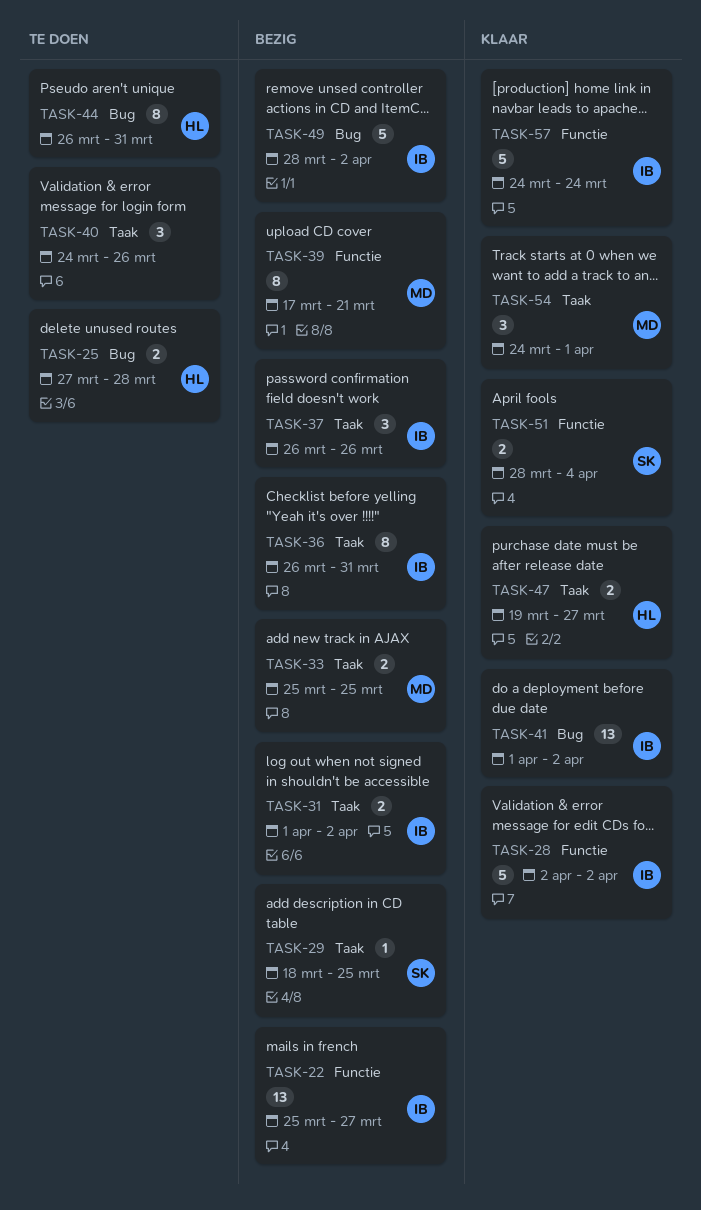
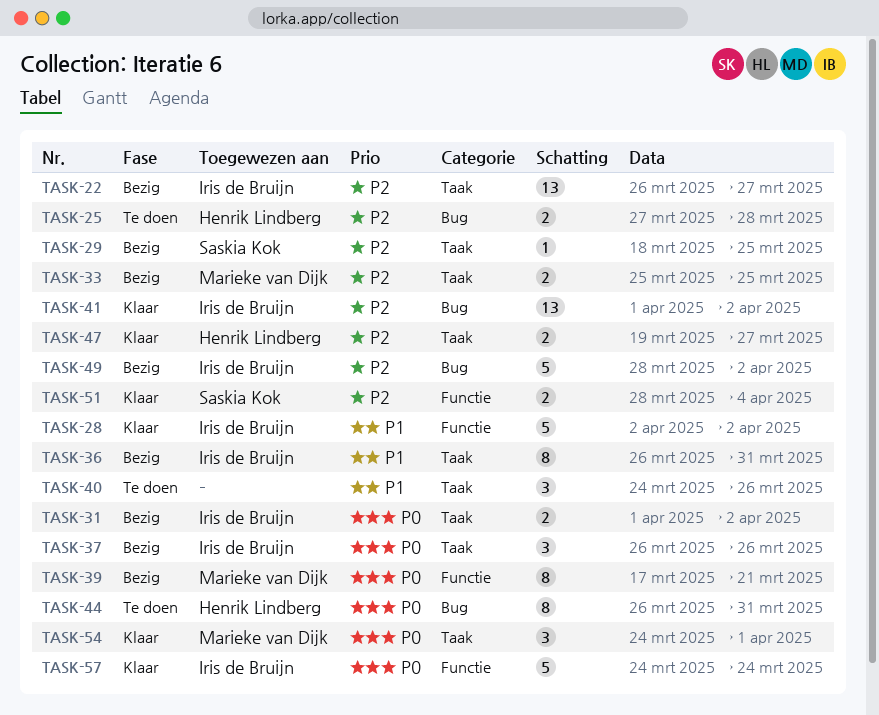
TASK-22, label: Functie -> Taak
TASK-22, start: Mar 25 -> Mar 26

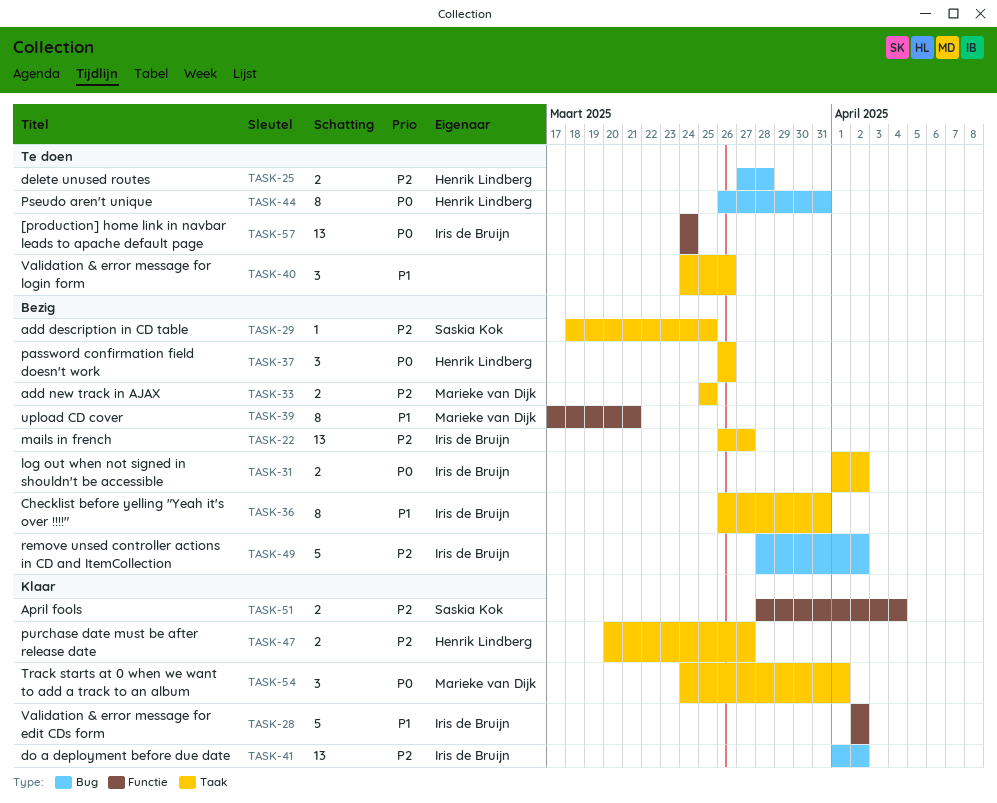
TASK-37, owner: Iris de Bruijn -> Henrik Lindberg
TASK-39, priority: P0 -> P1
TASK-47, start: Mar 19 -> Mar 20
TASK-57, status: Klaar -> Te doen
TASK-57, estimate: 5 -> 13

